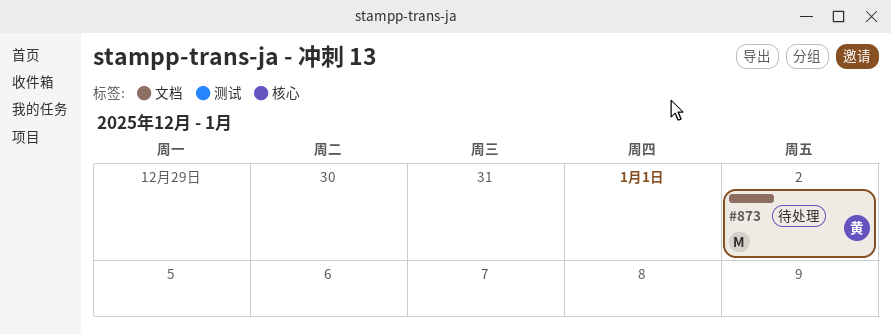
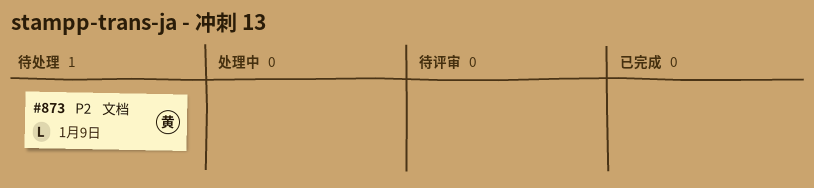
#873, estimate: M -> L
#873, due: Jan 2 -> Jan 9

